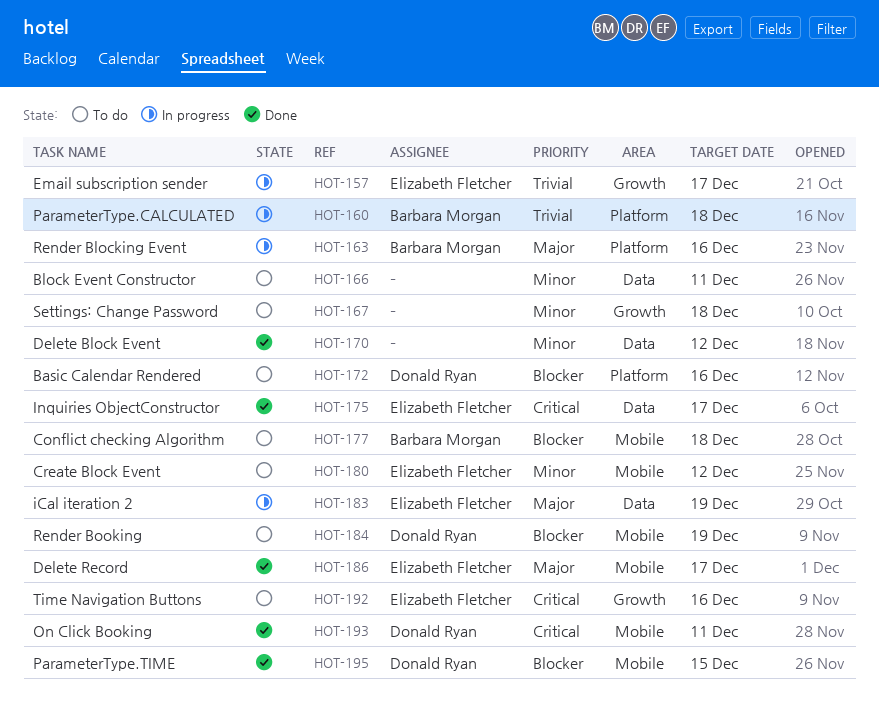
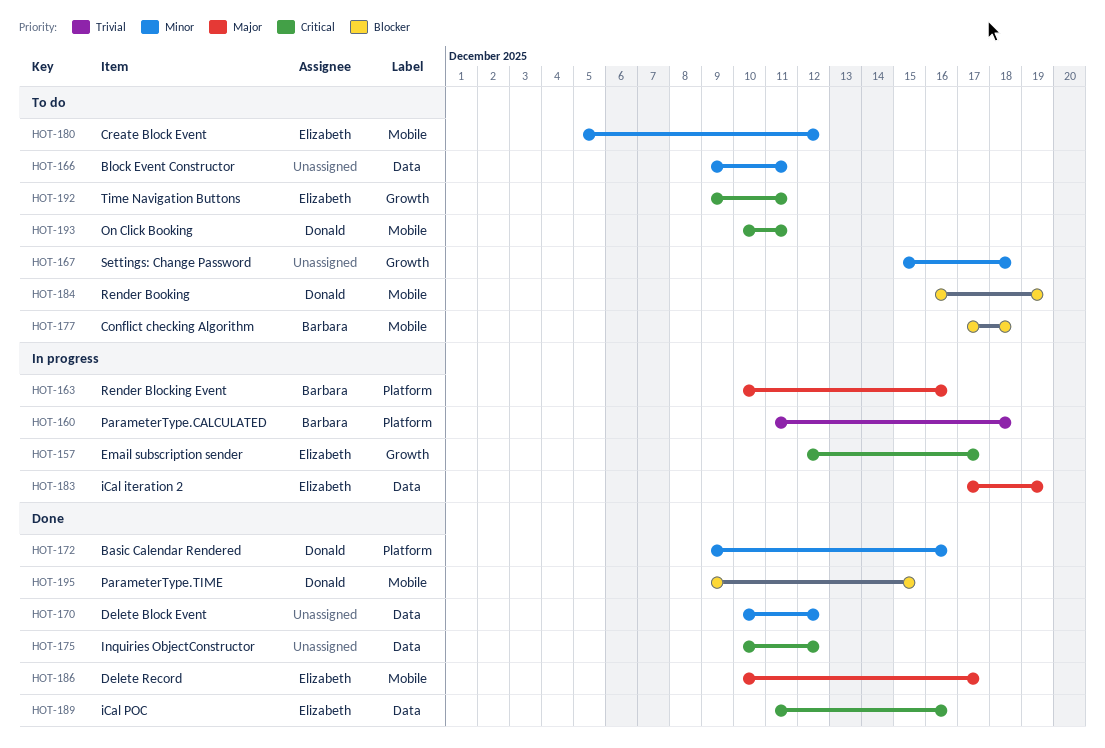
HOT-157, priority: Trivial -> Critical
HOT-172, status: To do -> Done
HOT-172, priority: Blocker -> Minor
HOT-175, owner: Elizabeth Fletcher -> none
HOT-175, due: Dec 17 -> Dec 12
HOT-189: none -> present
HOT-192, due: Dec 16 -> Dec 11
HOT-193, status: Done -> To do

